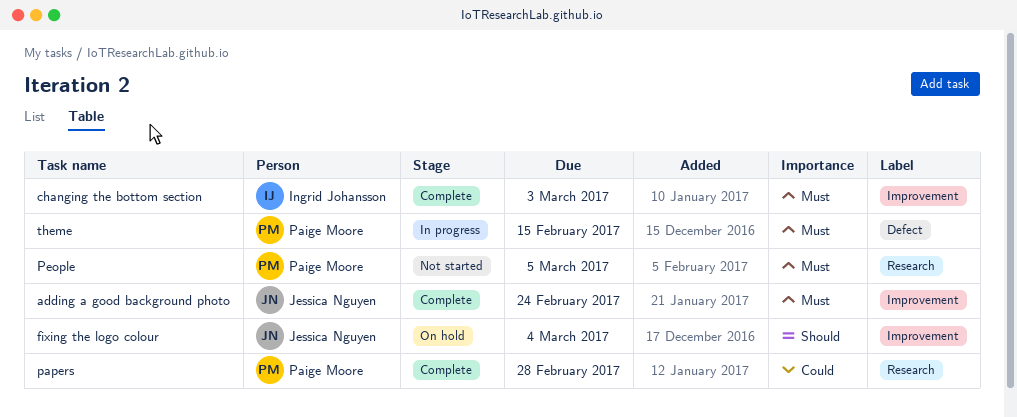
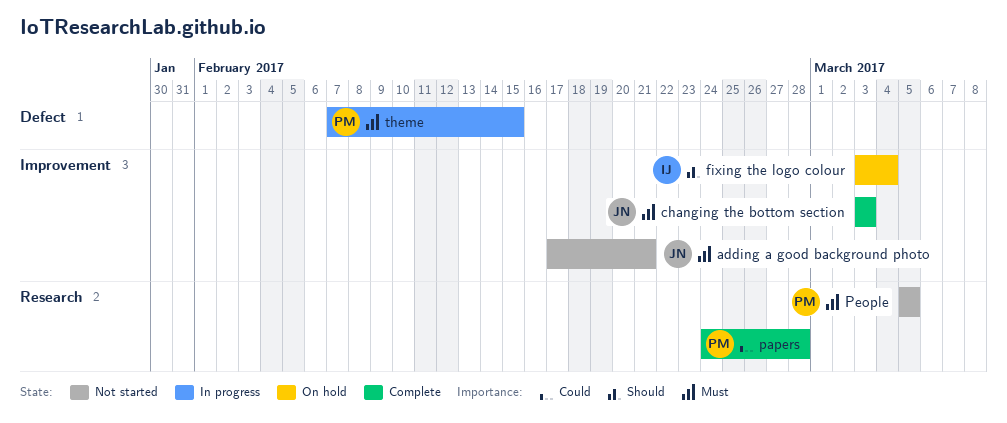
adding a good background photo, status: Complete -> Not started
adding a good background photo, due: Feb 24 -> Feb 21
changing the bottom section, owner: Ingrid Johansson -> Jessica Nguyen
fixing the logo colour, owner: Jessica Nguyen -> Ingrid Johansson

